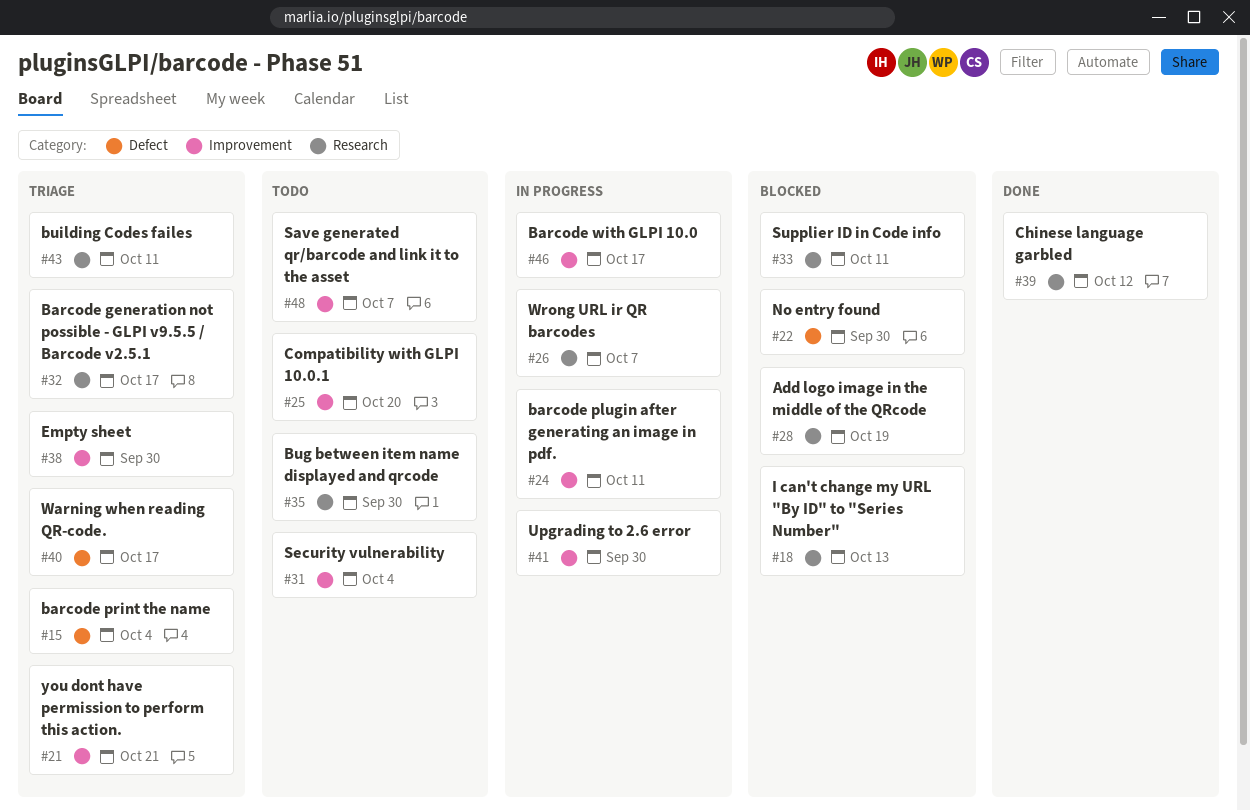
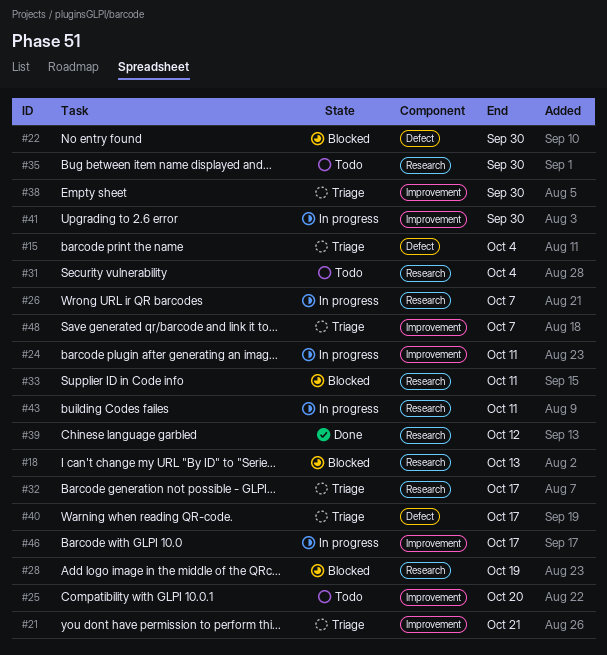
#31, label: Improvement -> Research
#43, status: Triage -> In progress
#48, status: Todo -> Triage

